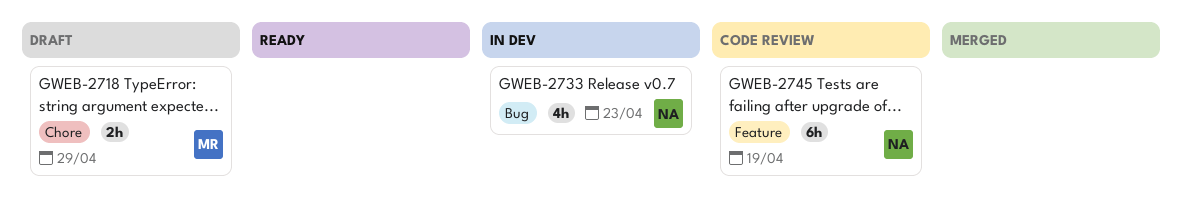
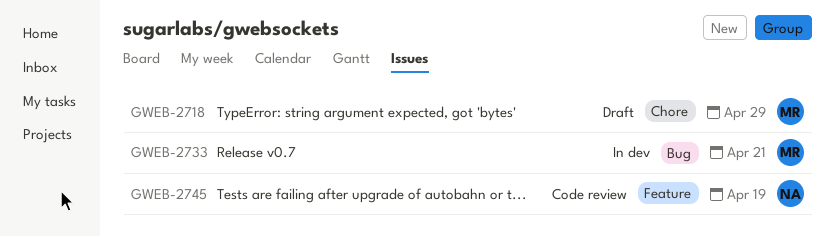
GWEB-2733, owner: NA -> MR
GWEB-2733, due: Apr 23 -> Apr 21

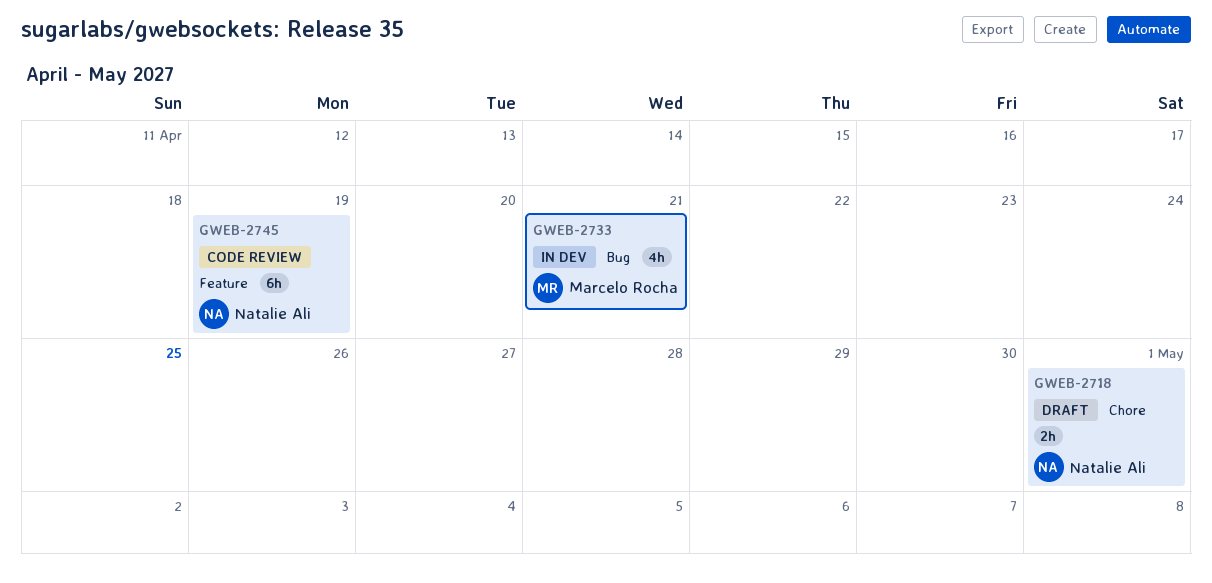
GWEB-2718, owner: Marcelo Rocha -> Natalie Ali
GWEB-2718, due: Apr 29 -> May 1

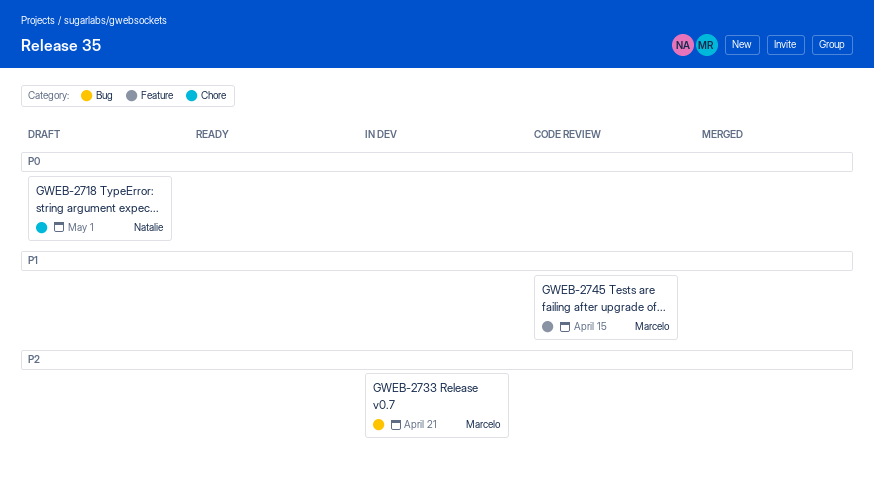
GWEB-2745, owner: Natalie Ali -> Marcelo Rocha
GWEB-2745, due: Apr 19 -> Apr 15

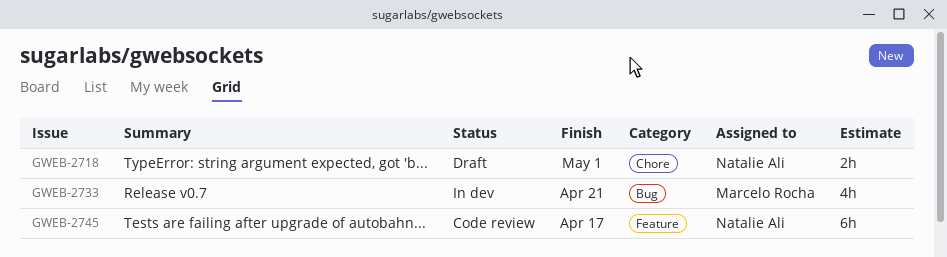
GWEB-2745, owner: Marcelo Rocha -> Natalie Ali
GWEB-2745, due: Apr 15 -> Apr 17

